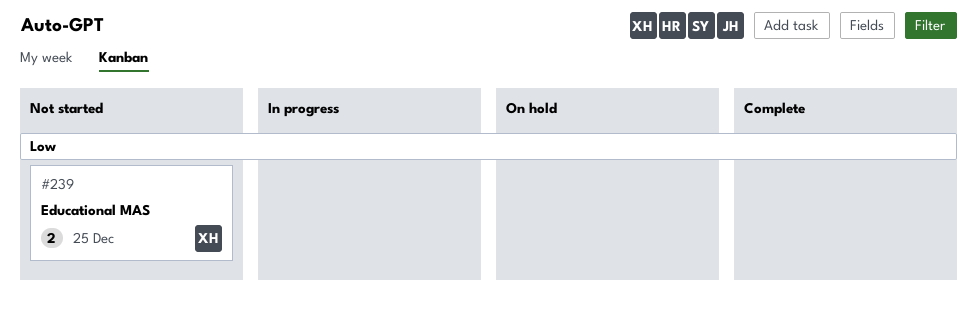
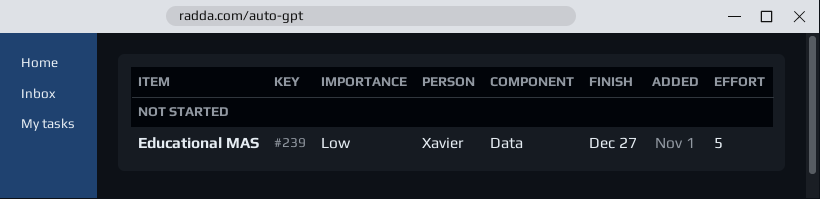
#239, estimate: 2 -> 5
#239, due: Dec 25 -> Dec 27

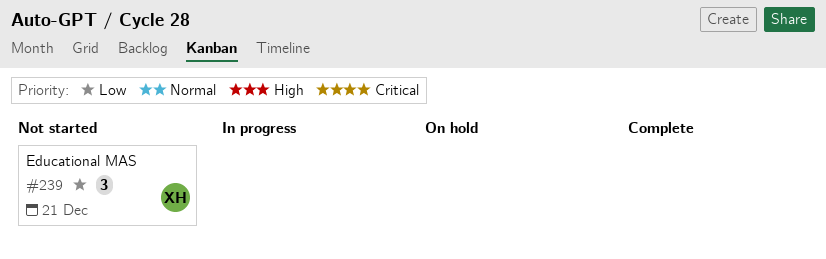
#239, estimate: 5 -> 3
#239, due: Dec 27 -> Dec 21

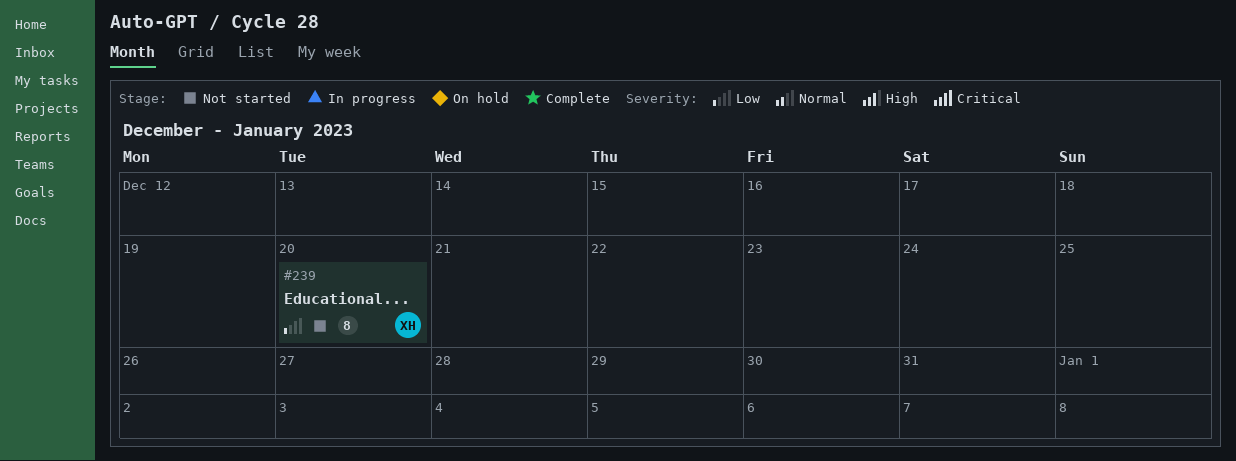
#239, estimate: 3 -> 8
#239, due: Dec 21 -> Dec 20

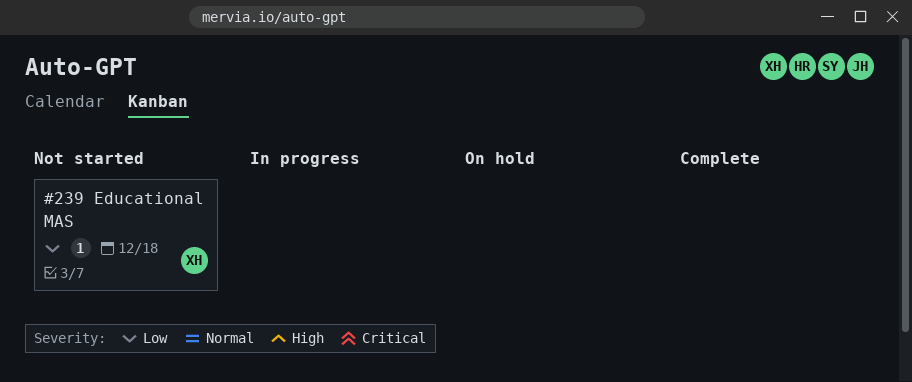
#239, estimate: 8 -> 1
#239, due: Dec 20 -> Dec 18

